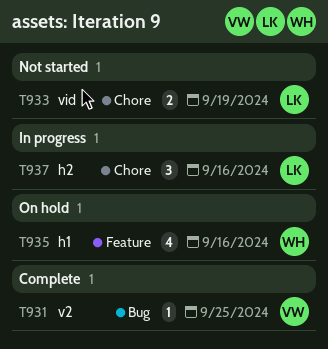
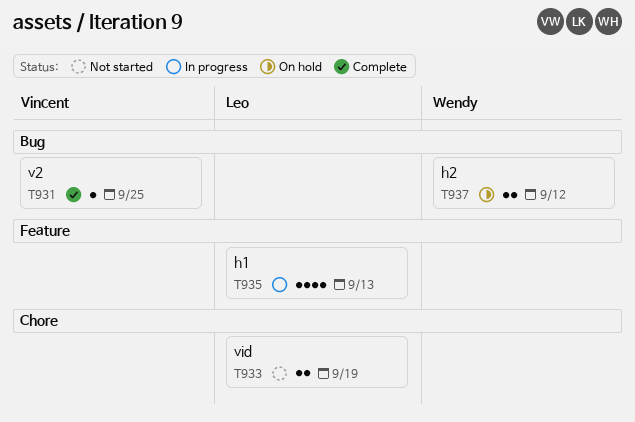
T935, status: On hold -> In progress
T935, owner: Wendy -> Leo
T935, due: Sep 16 -> Sep 13
T937, status: In progress -> On hold
T937, owner: Leo -> Wendy
T937, label: Chore -> Bug
T937, estimate: 3 -> 2
T937, due: Sep 16 -> Sep 12

